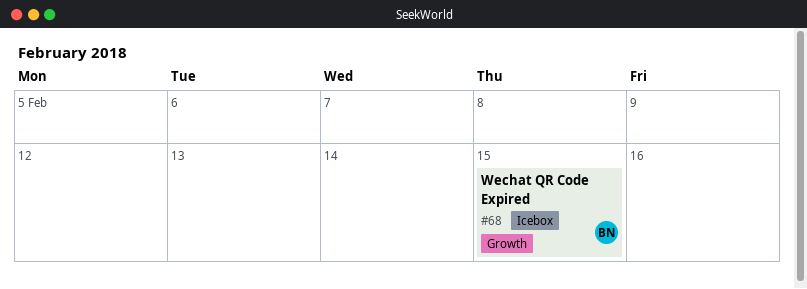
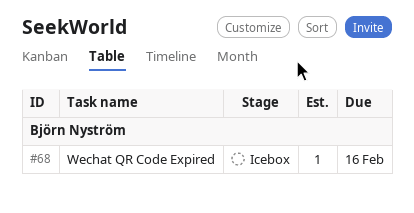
#68, due: Feb 15 -> Feb 16

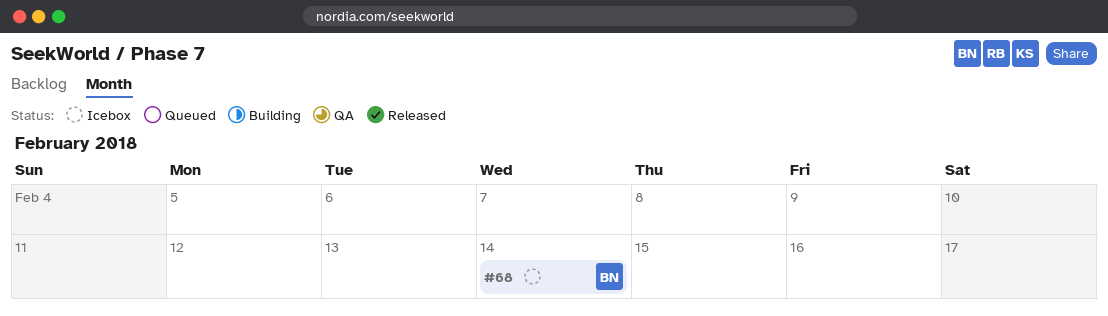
#68, due: Feb 16 -> Feb 14

